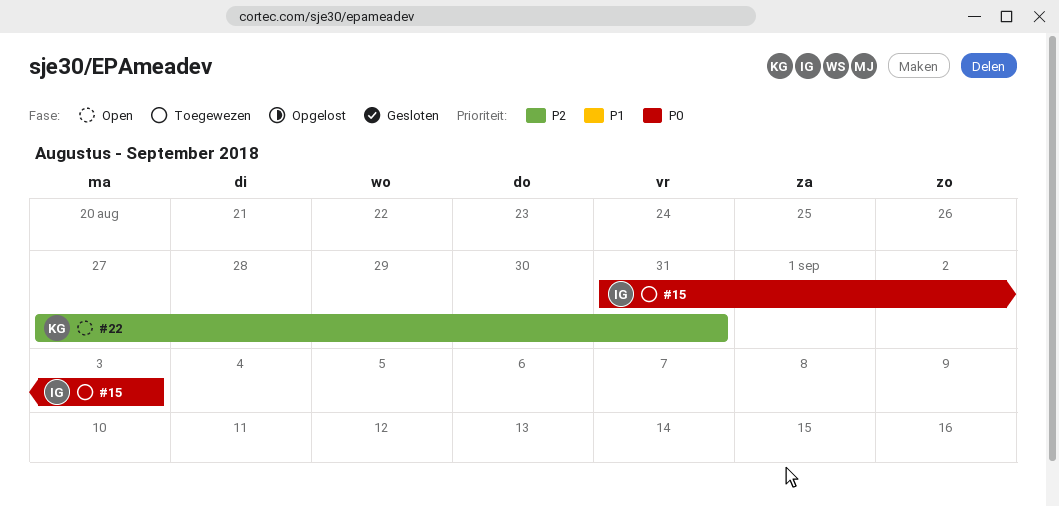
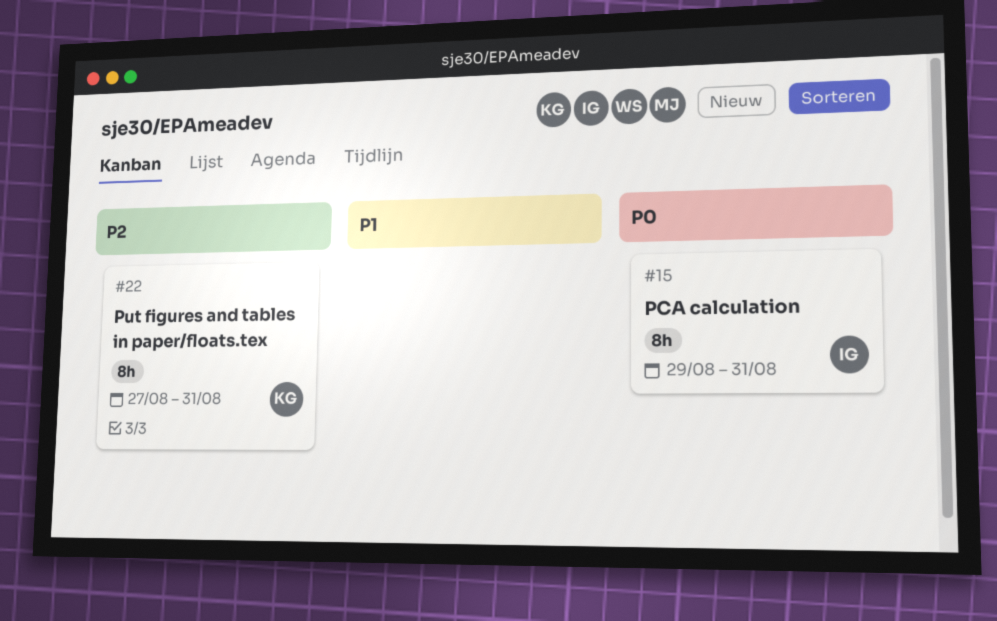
#15, start: Aug 31 -> Aug 29
#15, due: Sep 3 -> Aug 31

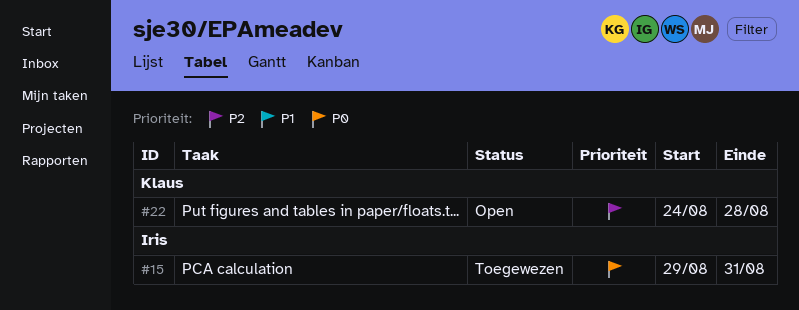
#22, start: Aug 27 -> Aug 24
#22, due: Aug 31 -> Aug 28

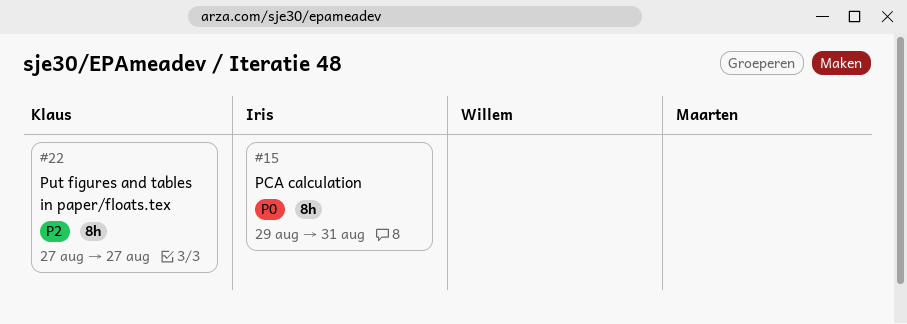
#22, start: Aug 24 -> Aug 27
#22, due: Aug 28 -> Aug 27

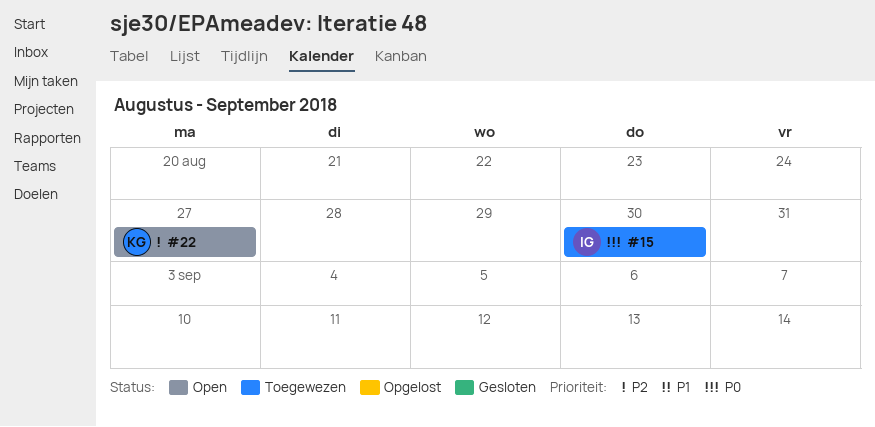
#15, start: Aug 29 -> Aug 30
#15, due: Aug 31 -> Aug 30

